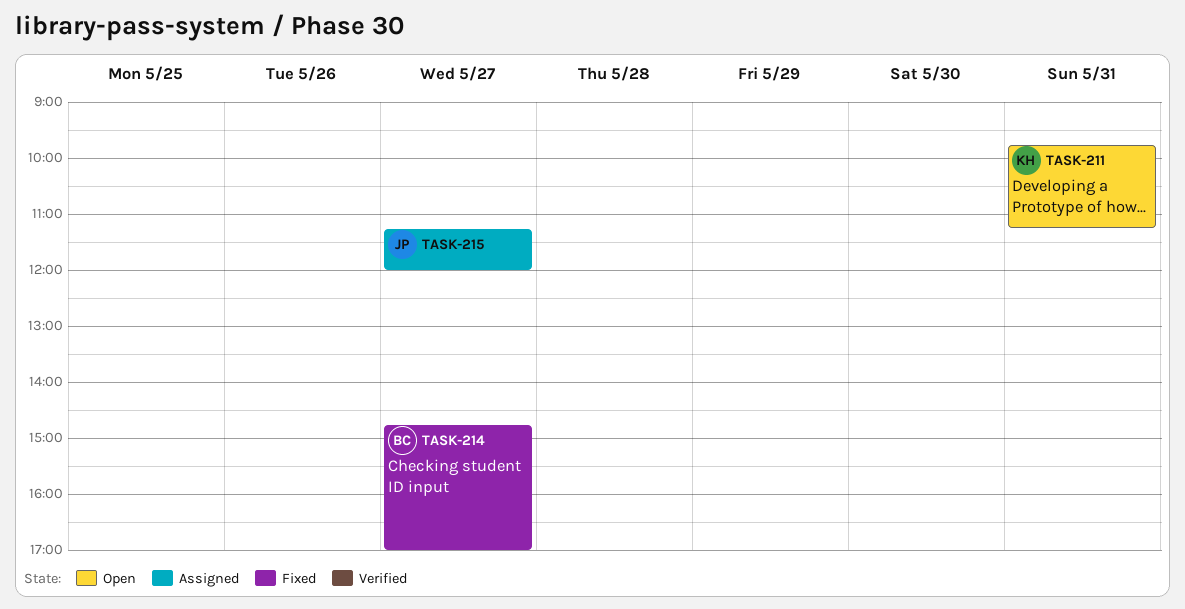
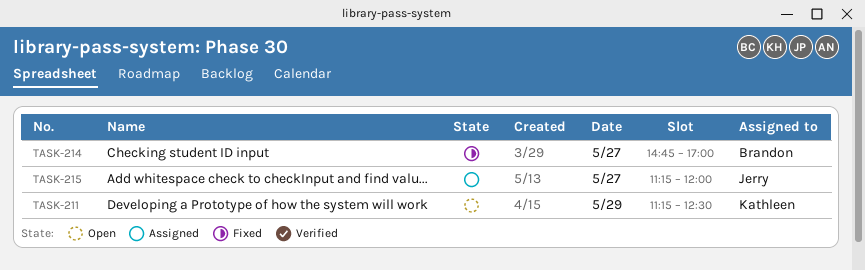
TASK-211, day: May 31 -> May 29
TASK-211, begins: 09:45 -> 11:15
TASK-211, ends: 11:15 -> 12:30

